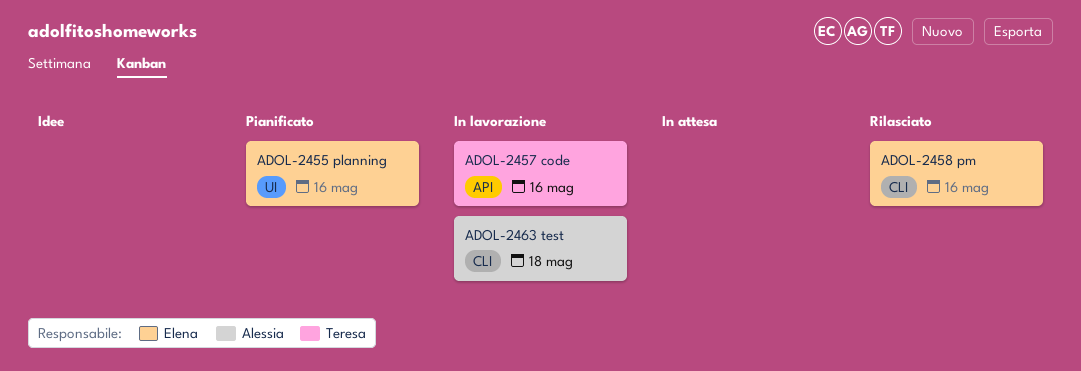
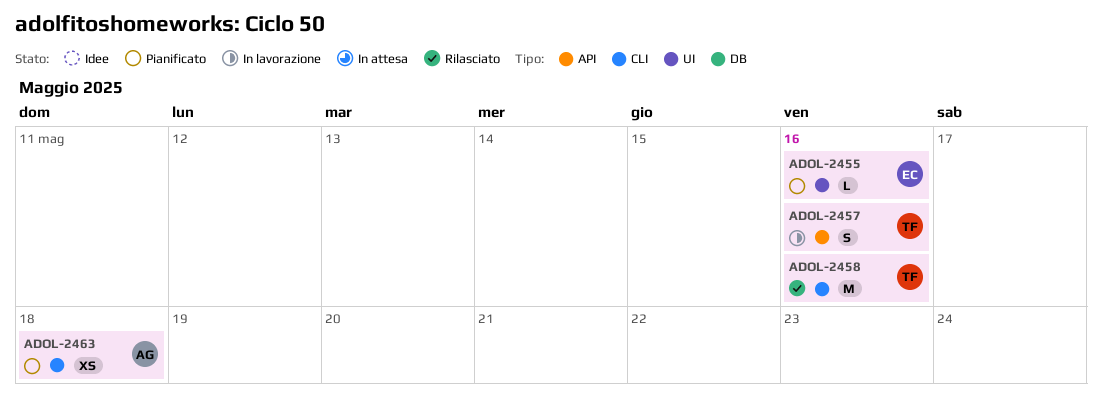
ADOL-2458, owner: Elena -> Teresa
ADOL-2463, status: In lavorazione -> Pianificato

